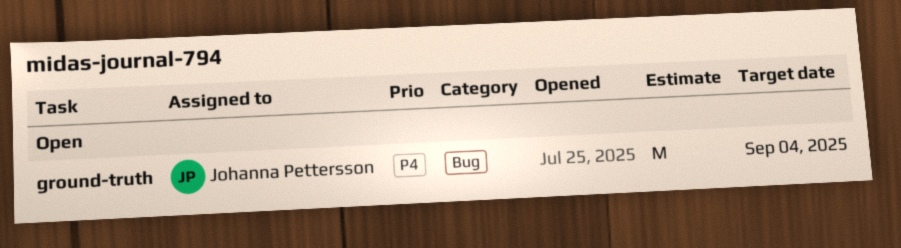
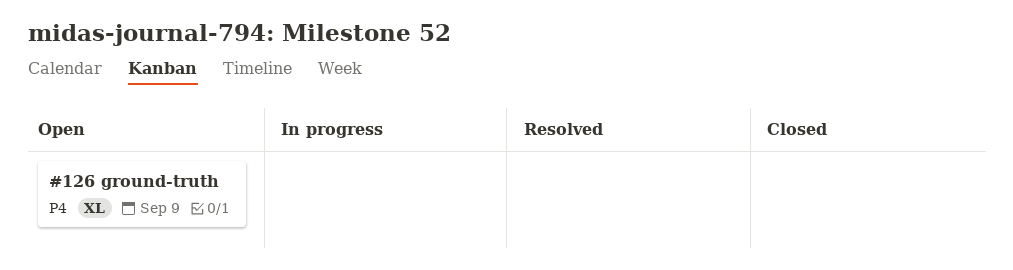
ground-truth, estimate: M -> XL
ground-truth, due: Sep 4 -> Sep 9

